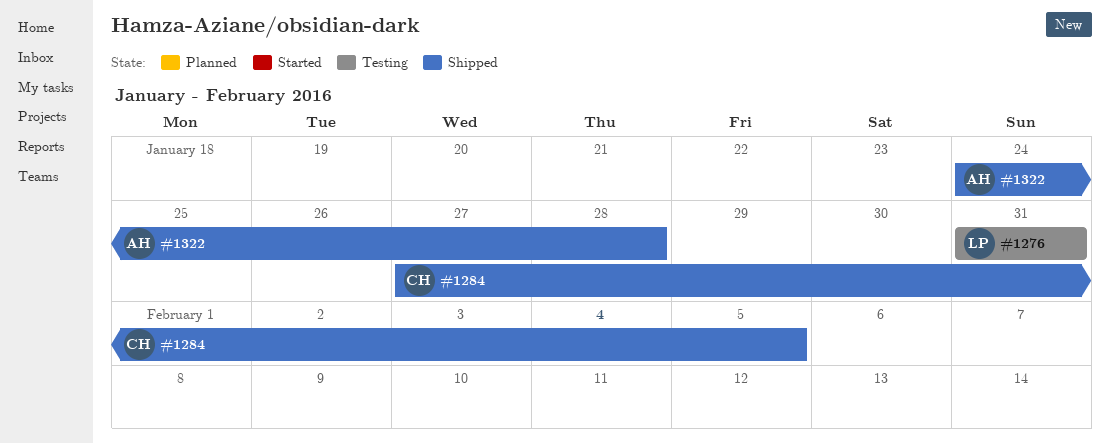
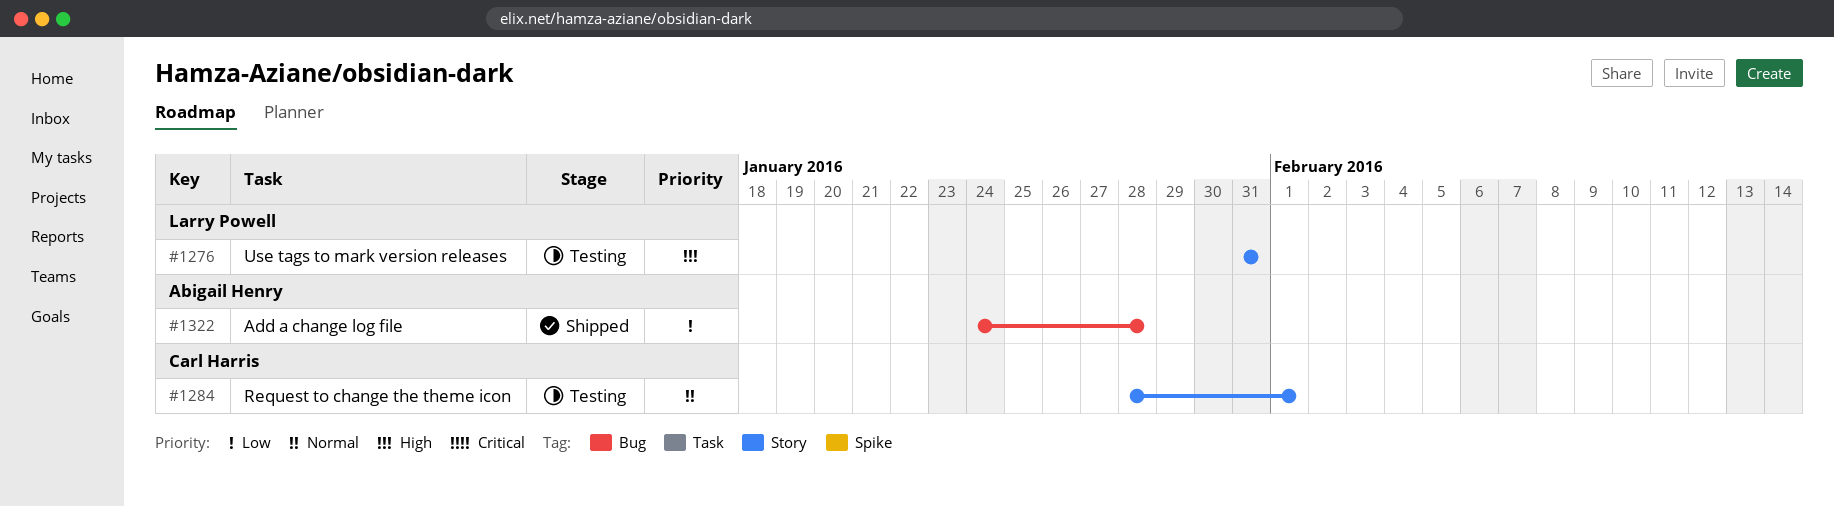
#1284, status: Shipped -> Testing
#1284, start: Jan 27 -> Jan 28
#1284, due: Feb 5 -> Feb 1

